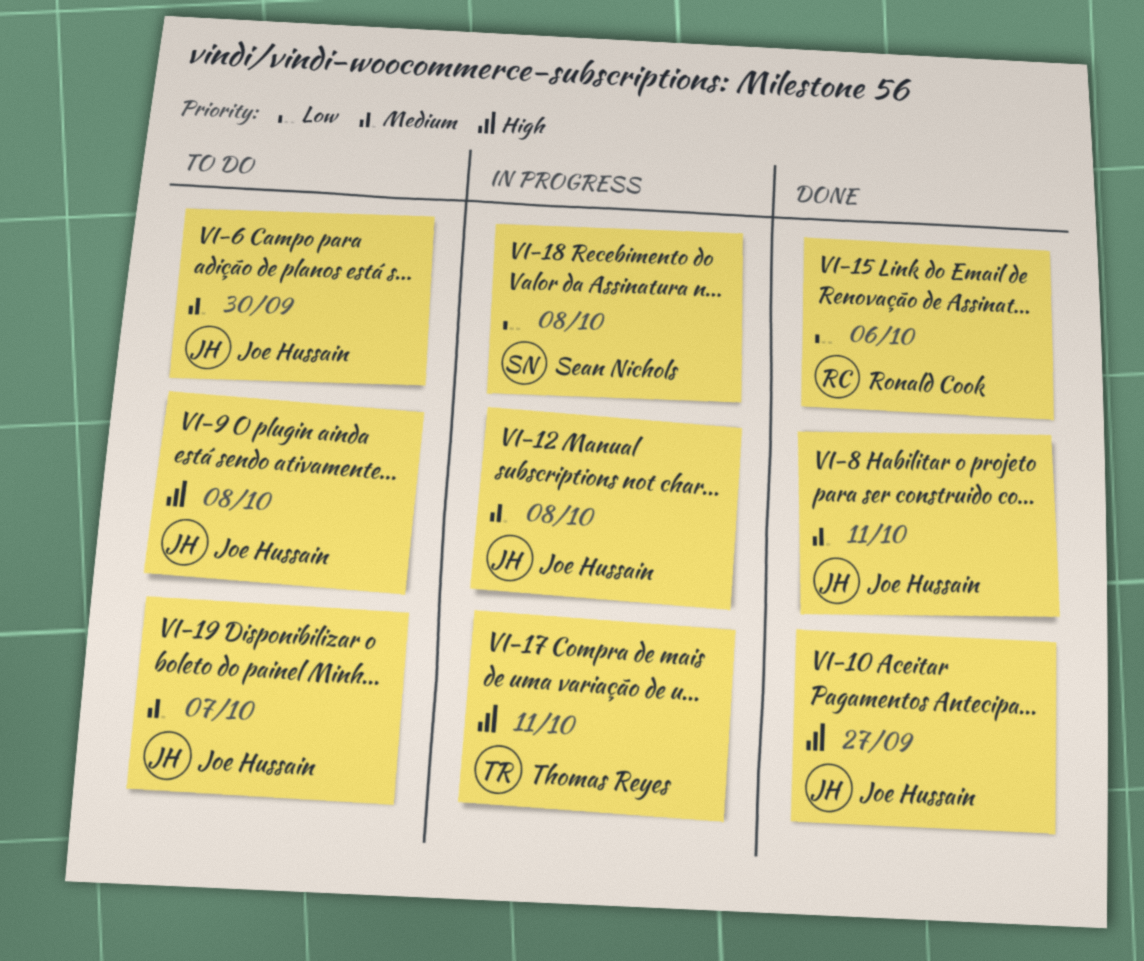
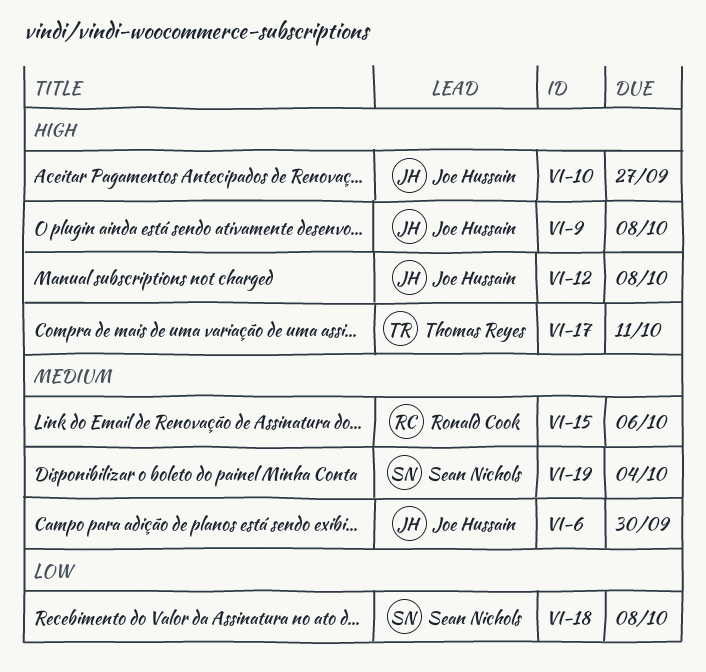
VI-8: present -> none
VI-12, priority: Medium -> High
VI-15, priority: Low -> Medium
VI-19, owner: Joe Hussain -> Sean Nichols
VI-19, due: Oct 7 -> Oct 4

